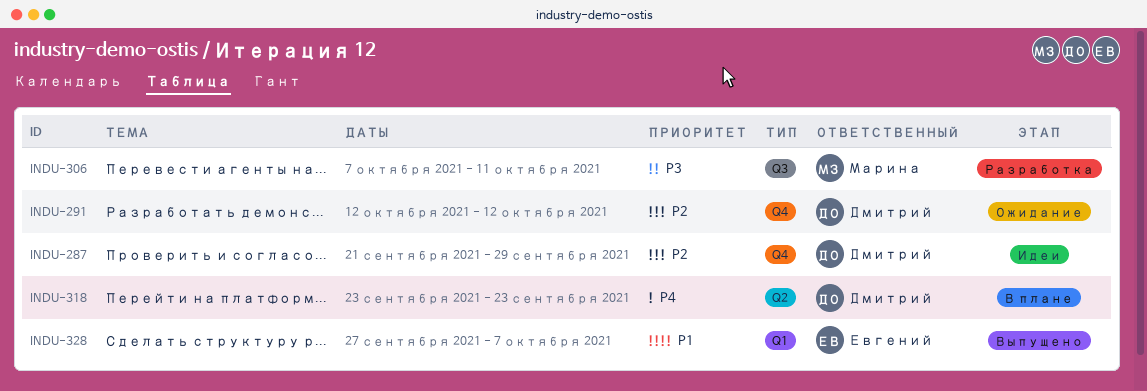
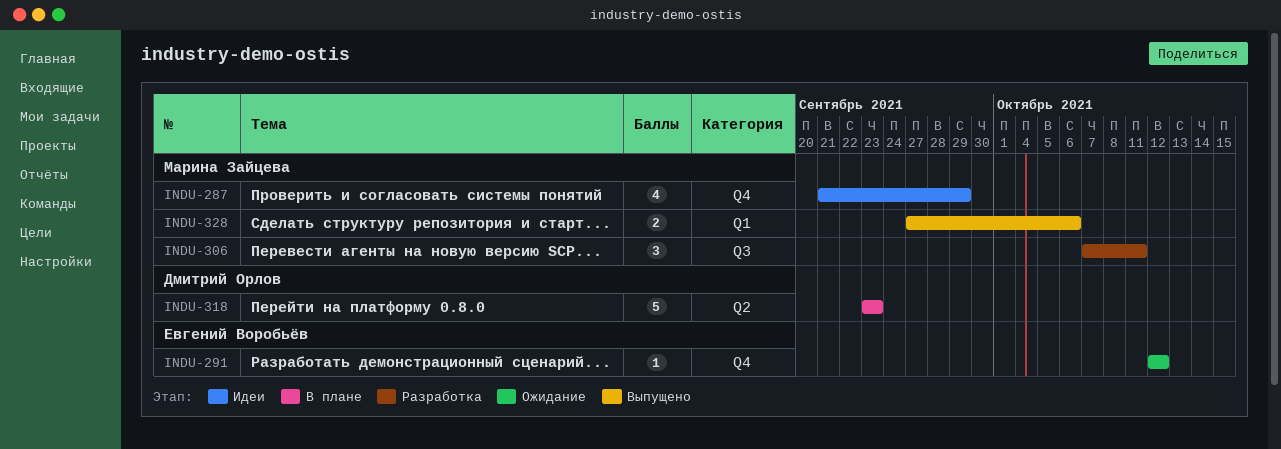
INDU-287, owner: Дмитрий Орлов -> Марина Зайцева
INDU-291, owner: Дмитрий Орлов -> Евгений Воробьёв
INDU-328, owner: Евгений Воробьёв -> Марина Зайцева
INDU-328, due: Oct 7 -> Oct 6

